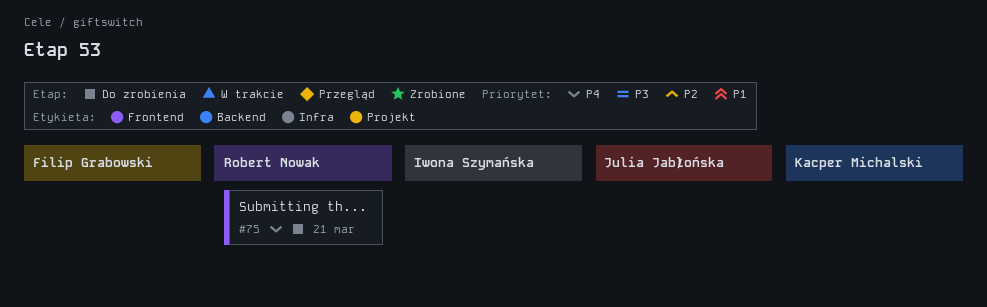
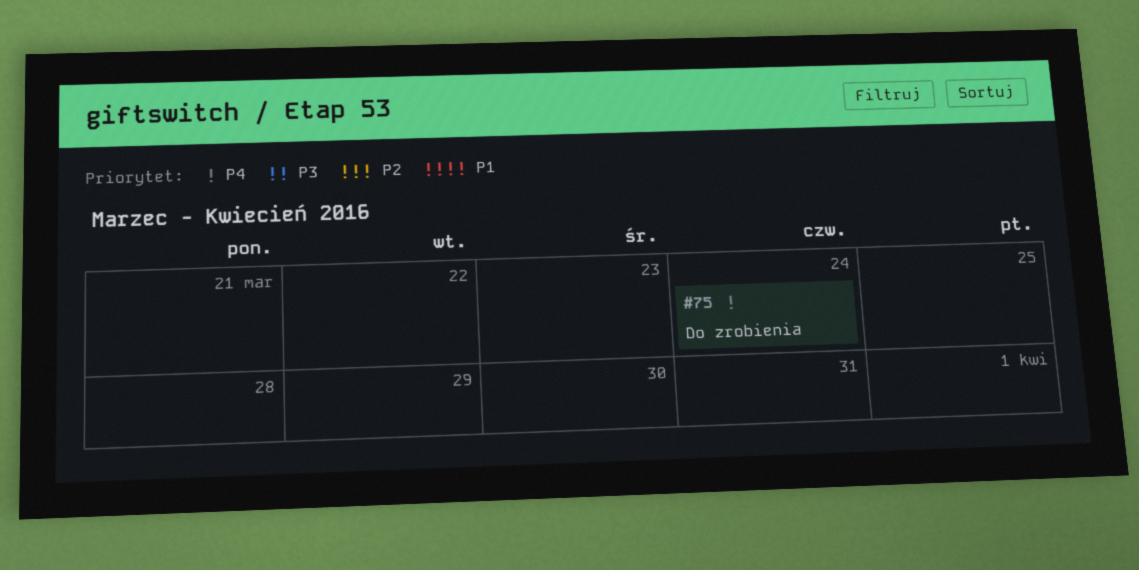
#75, due: Mar 21 -> Mar 24

